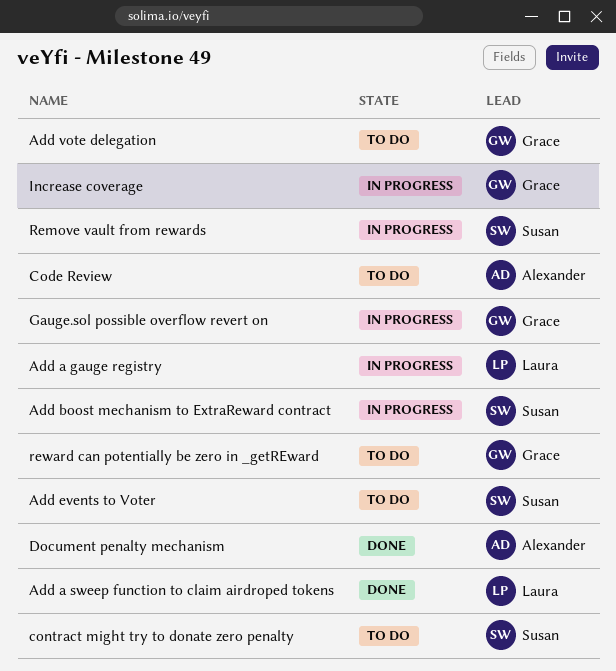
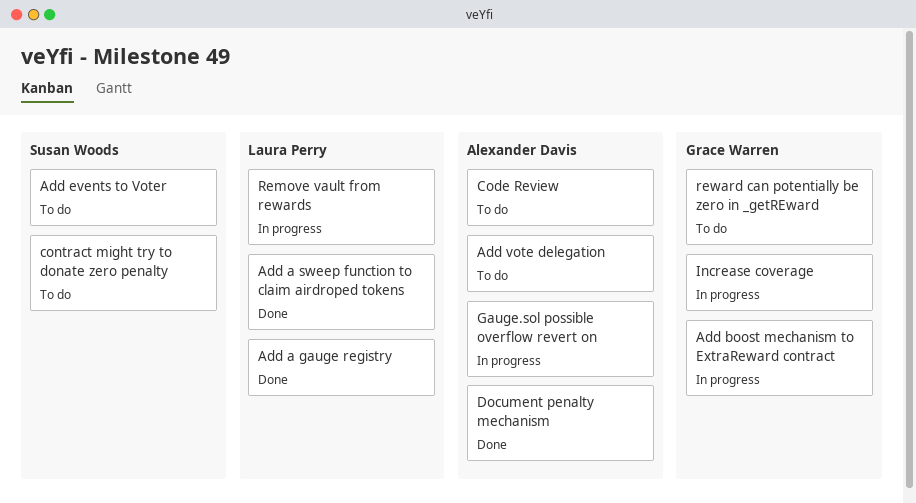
Add a gauge registry, status: In progress -> Done
Add boost mechanism to ExtraReward contract, owner: Susan Woods -> Grace Warren
Add vote delegation, owner: Grace Warren -> Alexander Davis
Gauge.sol possible overflow revert on, owner: Grace Warren -> Alexander Davis
Remove vault from rewards, owner: Susan Woods -> Laura Perry

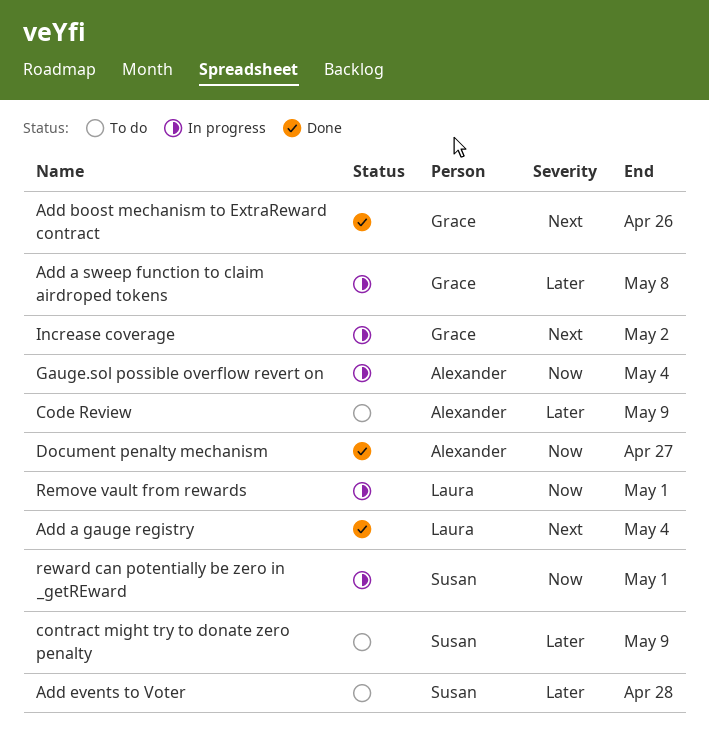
Add a sweep function to claim airdroped tokens, status: Done -> In progress
Add a sweep function to claim airdroped tokens, owner: Laura Perry -> Grace Warren
Add boost mechanism to ExtraReward contract, status: In progress -> Done
Add vote delegation: present -> none
reward can potentially be zero in _getREward, status: To do -> In progress
reward can potentially be zero in _getREward, owner: Grace Warren -> Susan Woods

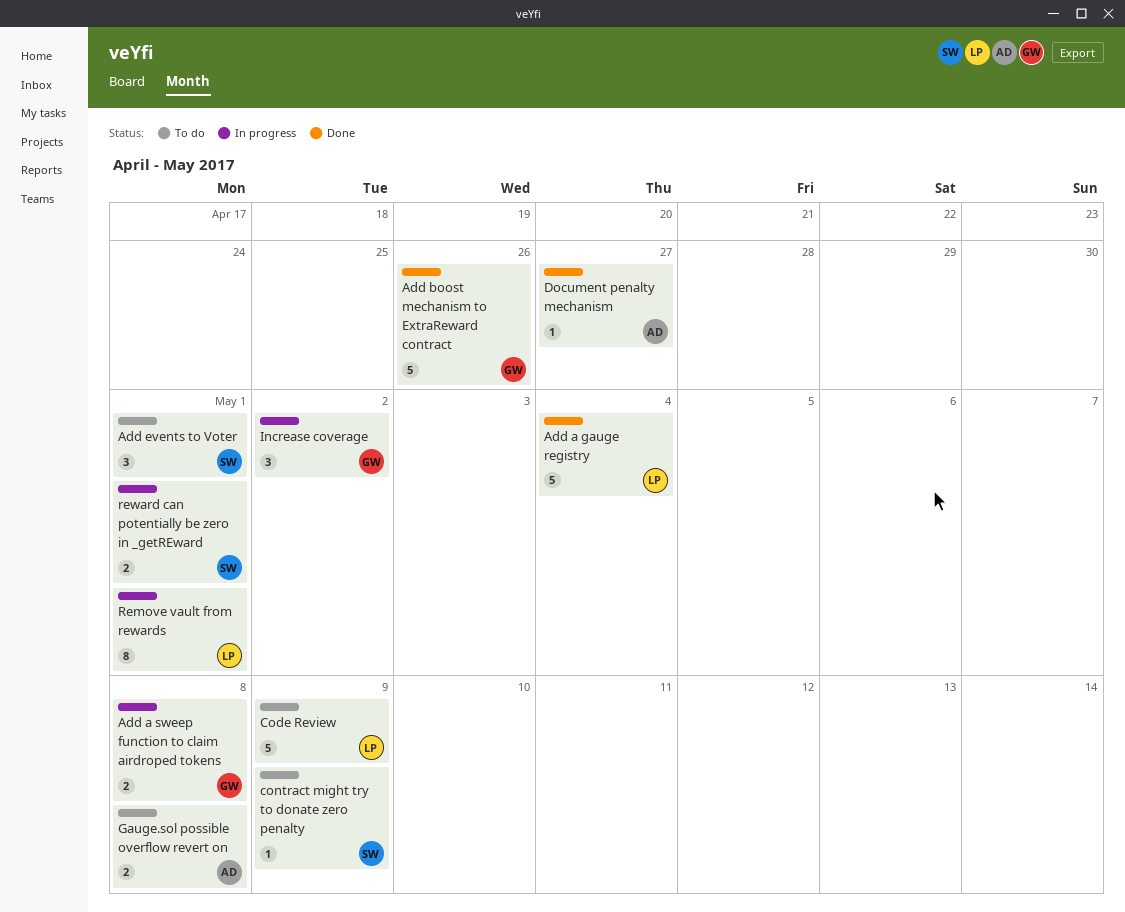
Add events to Voter, due: Apr 28 -> May 1
Code Review, owner: Alexander -> Laura
Gauge.sol possible overflow revert on, status: In progress -> To do
Gauge.sol possible overflow revert on, due: May 4 -> May 8

